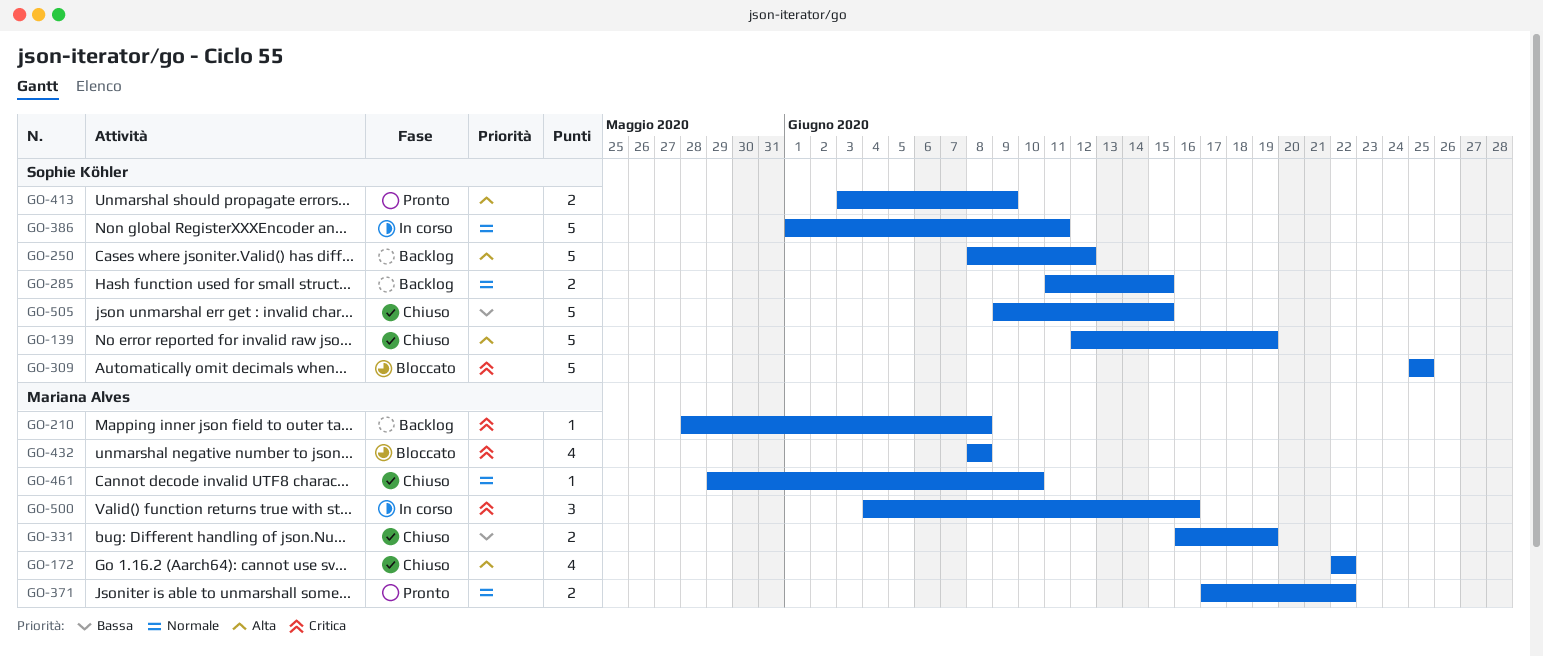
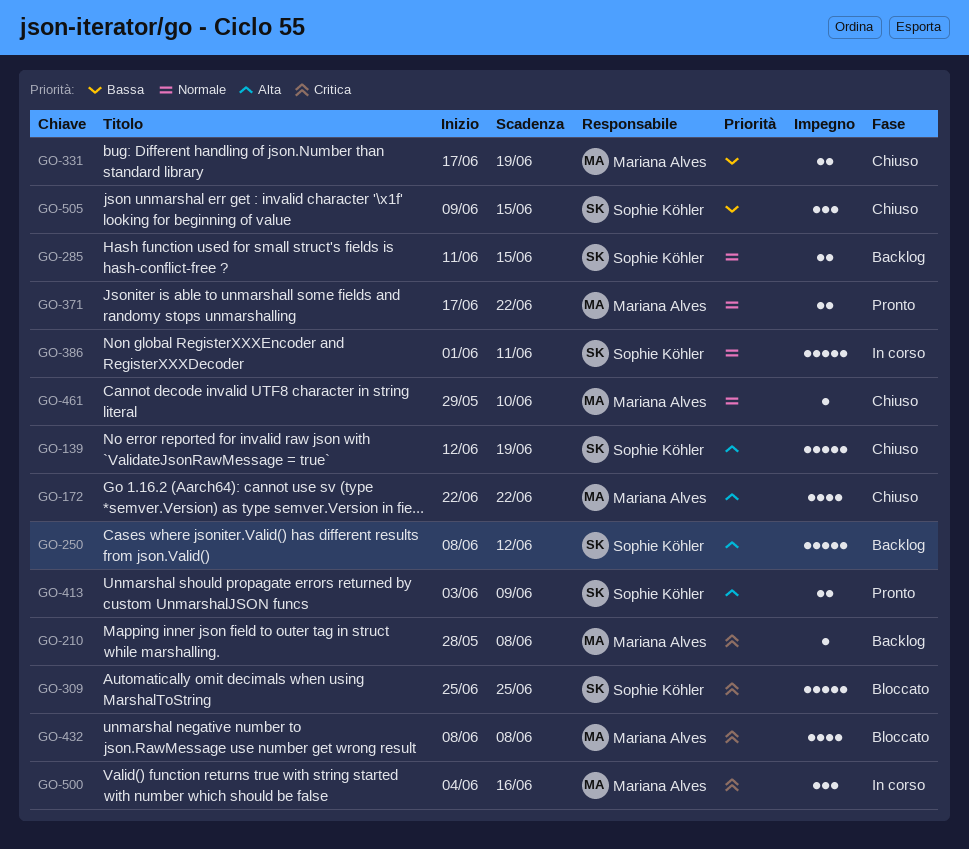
GO-331, start: Jun 16 -> Jun 17
GO-505, estimate: 5 -> 3

